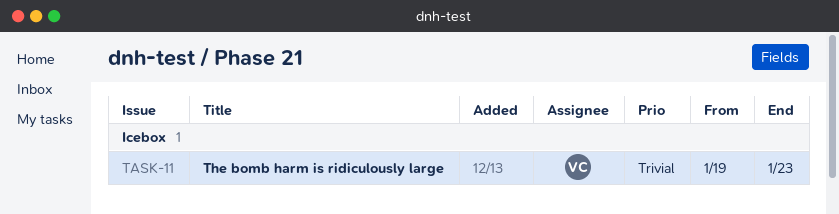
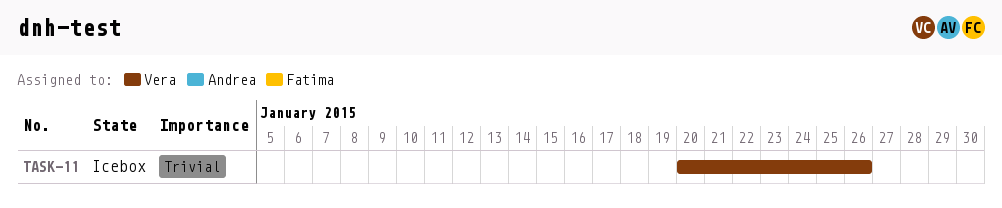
TASK-11, start: Jan 19 -> Jan 20
TASK-11, due: Jan 23 -> Jan 26

